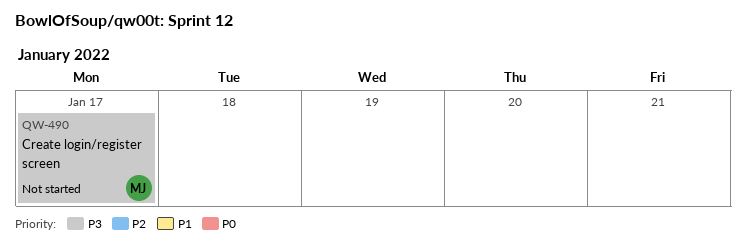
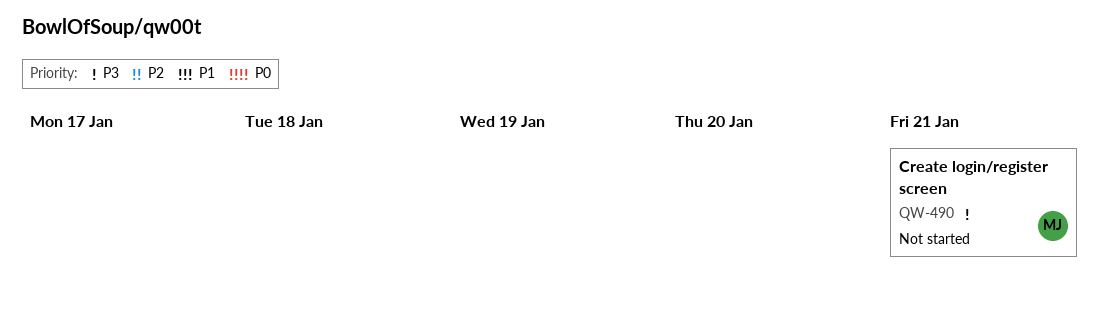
QW-490, due: Jan 17 -> Jan 21

